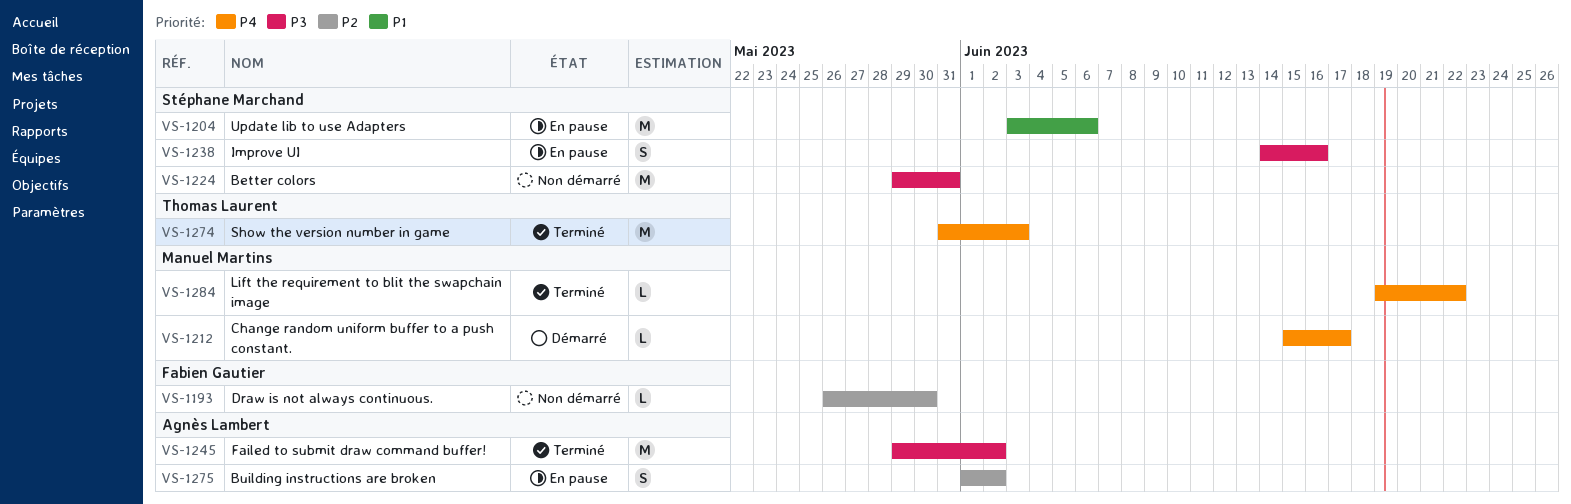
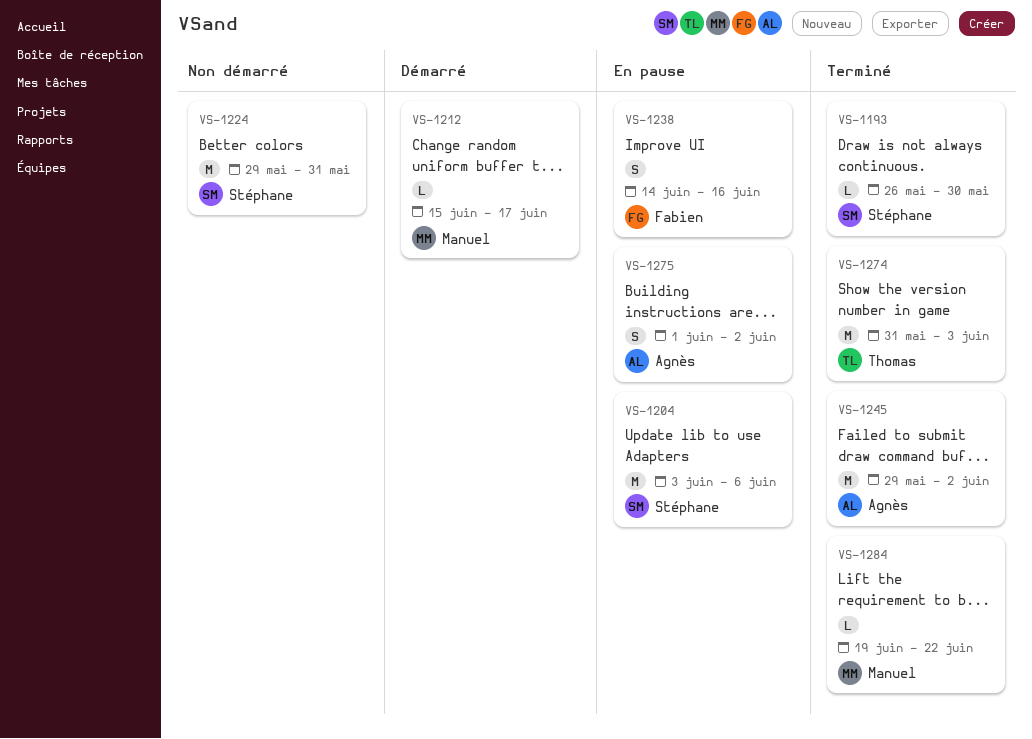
VS-1193, status: Non démarré -> Terminé
VS-1193, owner: Fabien Gautier -> Stéphane Marchand
VS-1238, owner: Stéphane Marchand -> Fabien Gautier

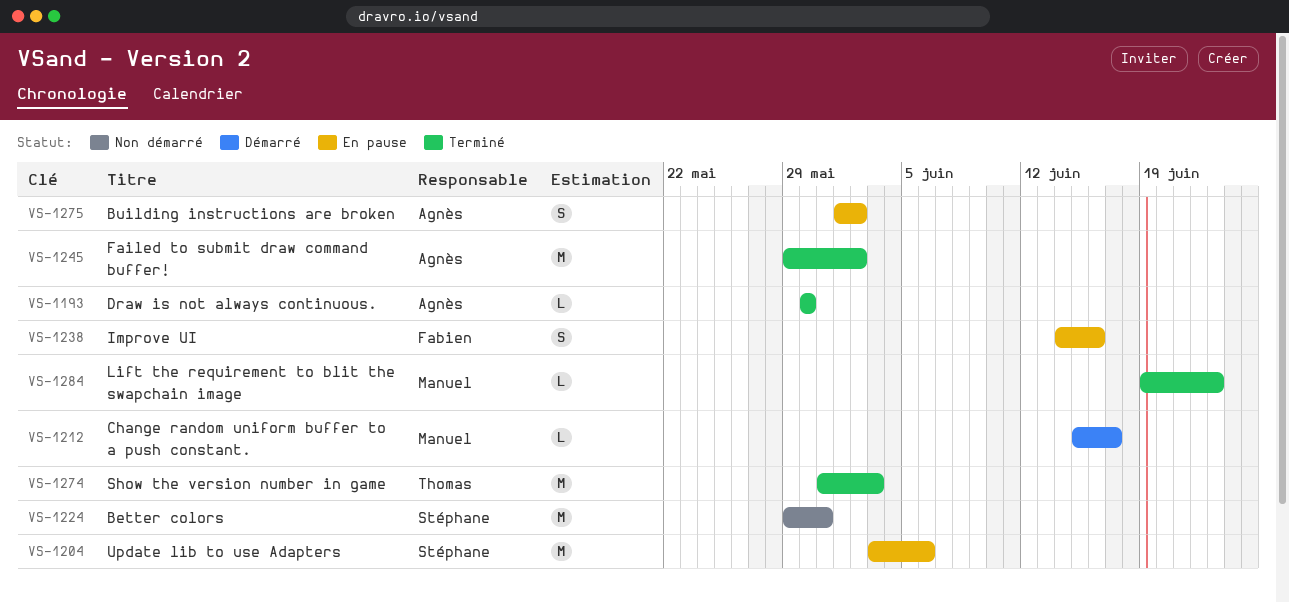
VS-1193, owner: Stéphane -> Agnès
VS-1193, start: May 26 -> May 30
VS-1284, due: Jun 22 -> Jun 23

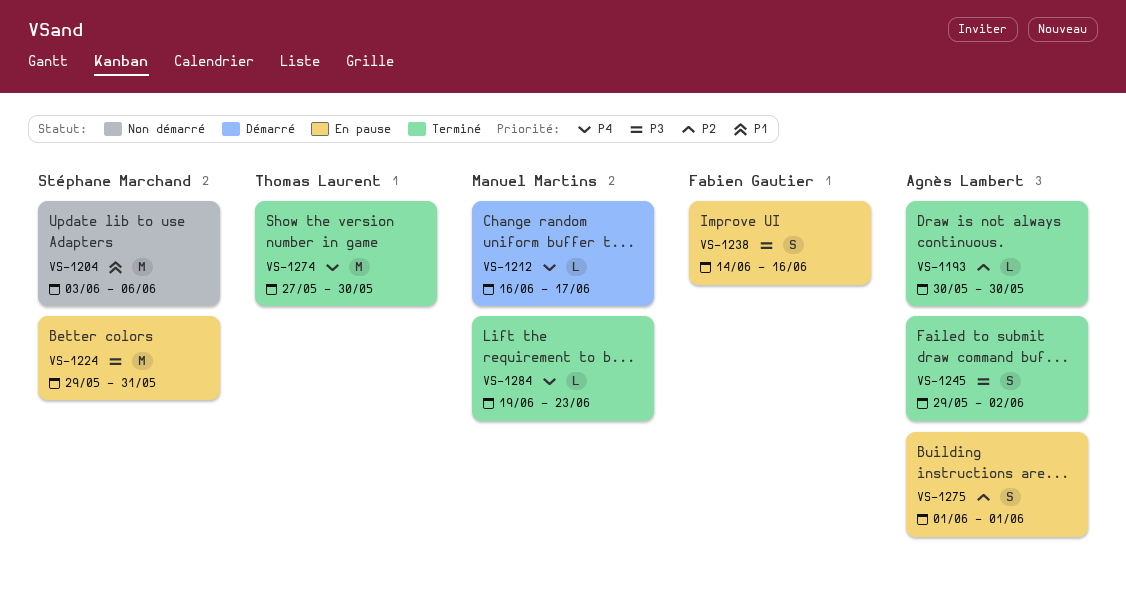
VS-1204, status: En pause -> Non démarré
VS-1212, start: Jun 15 -> Jun 16
VS-1224, status: Non démarré -> En pause
VS-1245, estimate: M -> S
VS-1274, start: May 31 -> May 27
VS-1274, due: Jun 3 -> May 30
VS-1275, due: Jun 2 -> Jun 1

